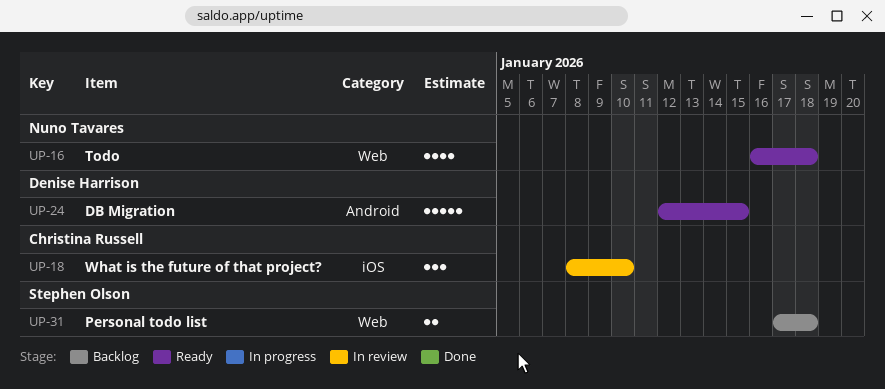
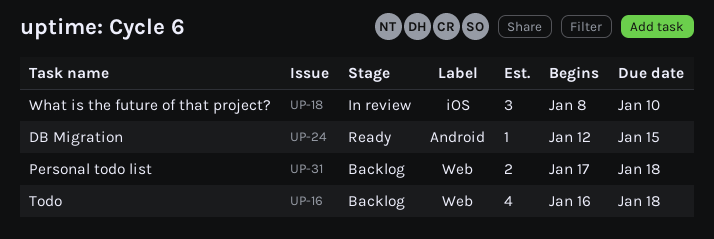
UP-16, status: Ready -> Backlog
UP-24, estimate: 5 -> 1

